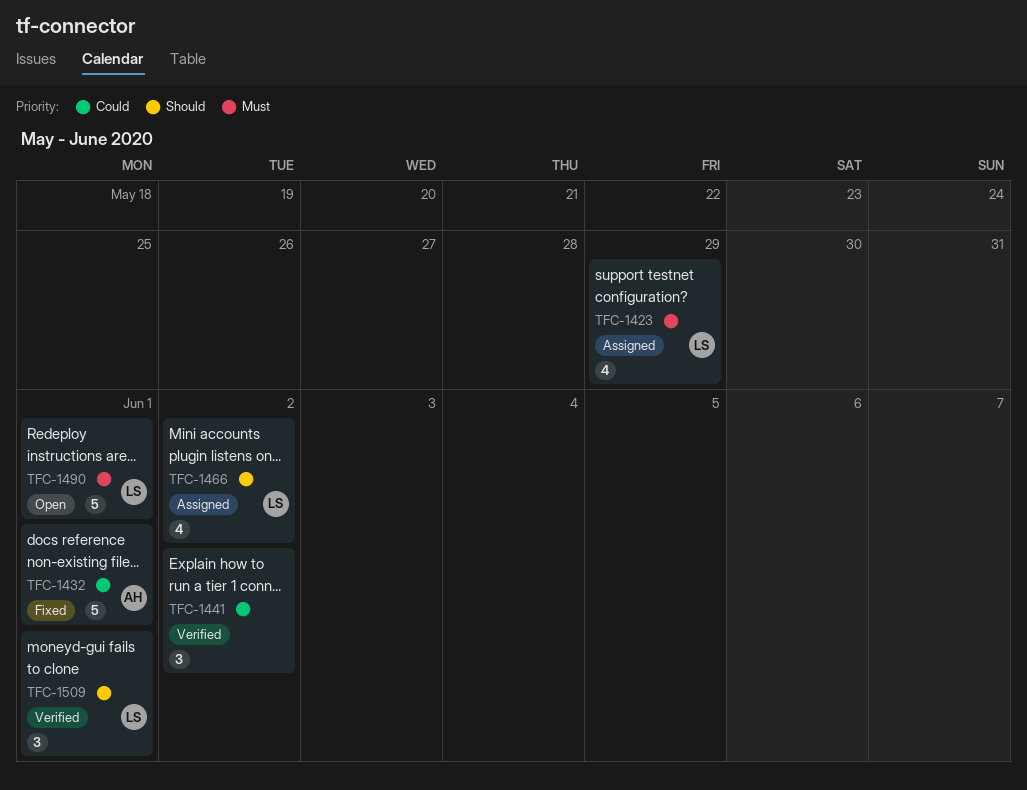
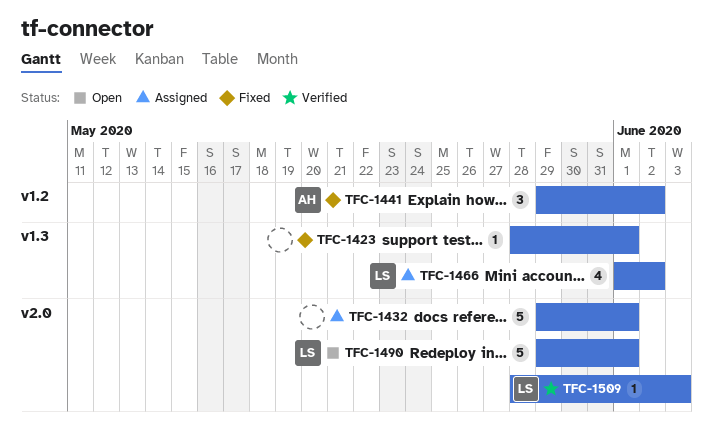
TFC-1423, status: Assigned -> Fixed
TFC-1423, owner: LS -> none
TFC-1423, estimate: 4 -> 1
TFC-1423, due: May 29 -> Jun 1
TFC-1432, status: Fixed -> Assigned
TFC-1432, owner: AH -> none
TFC-1441, status: Verified -> Fixed
TFC-1441, owner: none -> AH
TFC-1509, estimate: 3 -> 1
TFC-1509, due: Jun 1 -> Jun 3

